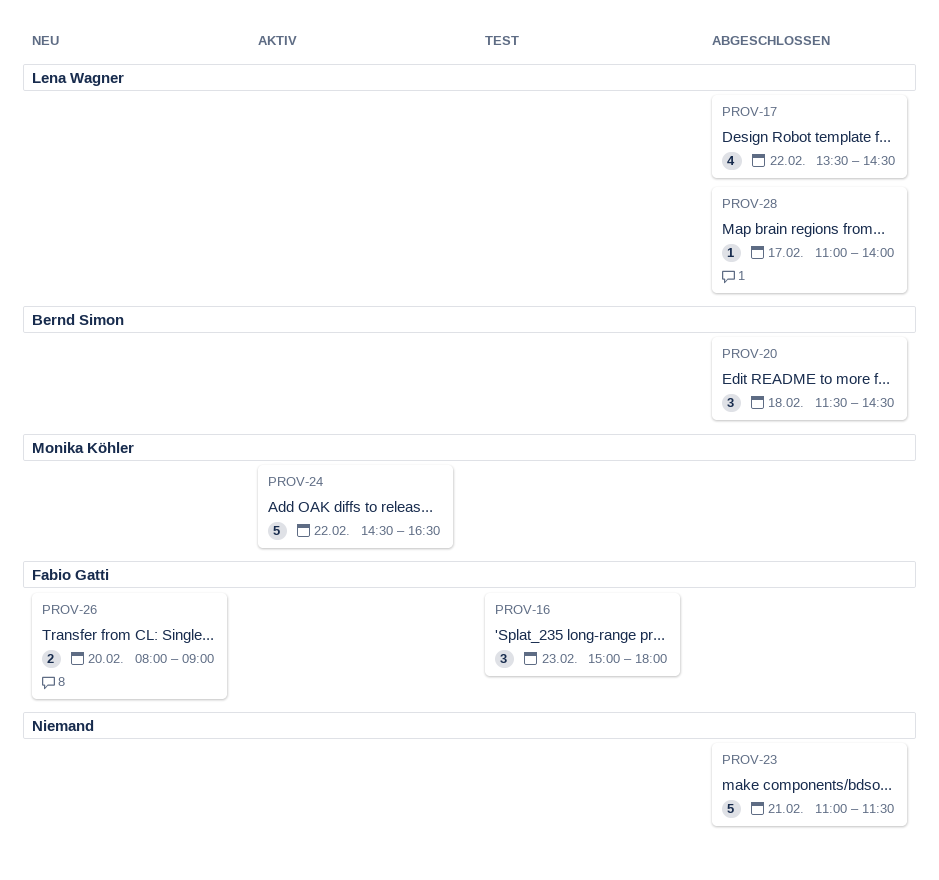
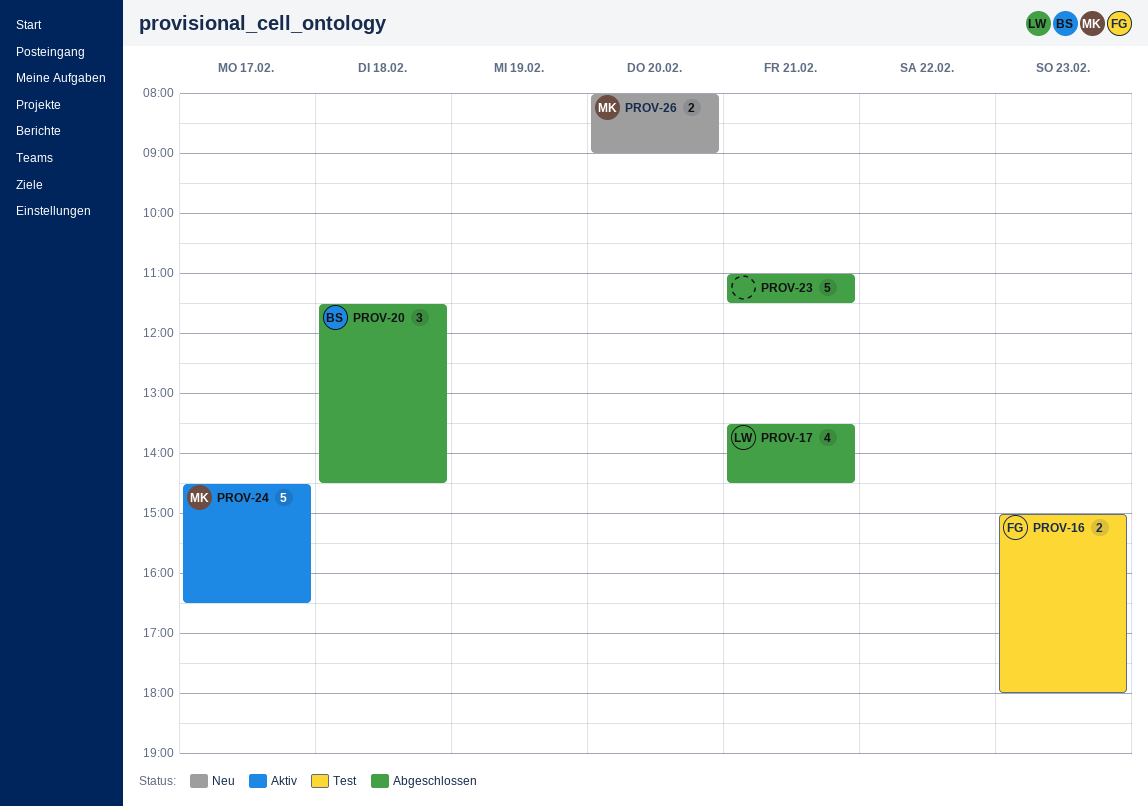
PROV-16, estimate: 3 -> 2
PROV-17, day: Feb 22 -> Feb 21
PROV-24, day: Feb 22 -> Feb 17
PROV-26, owner: Fabio Gatti -> Monika Köhler
PROV-28: present -> none

